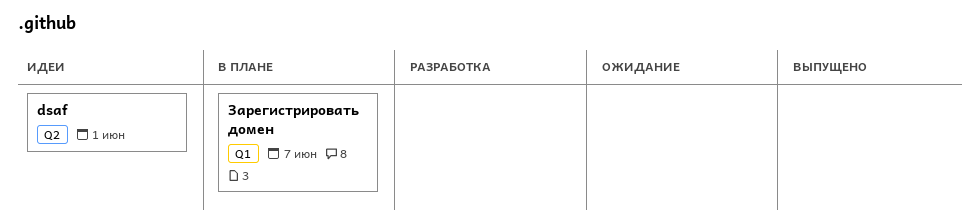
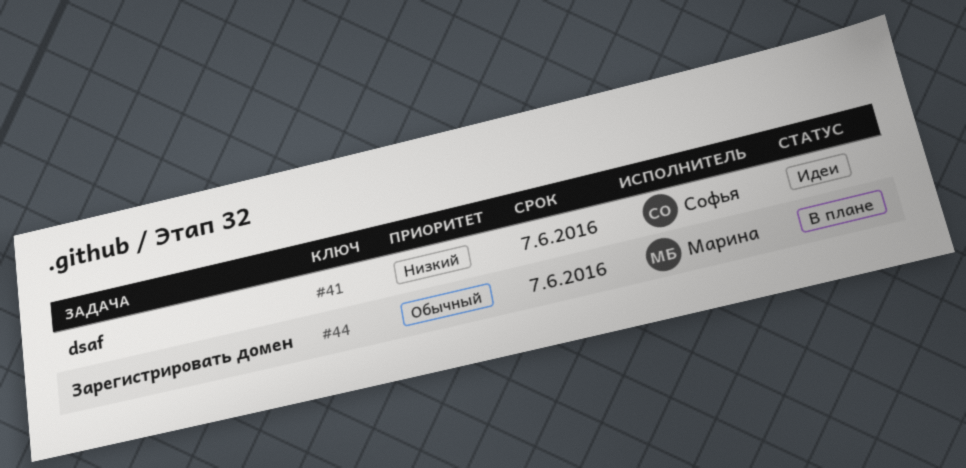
dsaf, due: Jun 1 -> Jun 7

